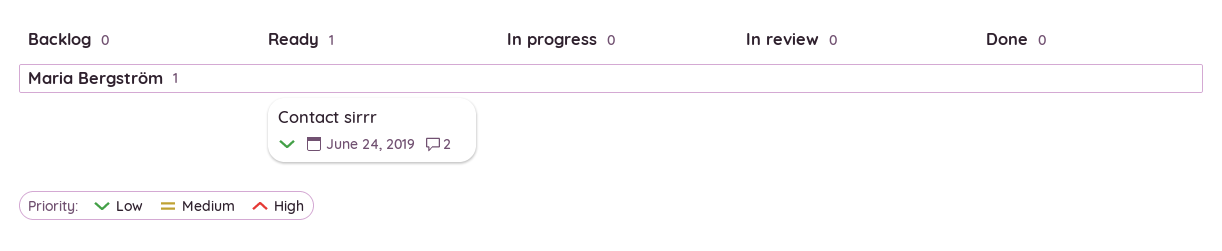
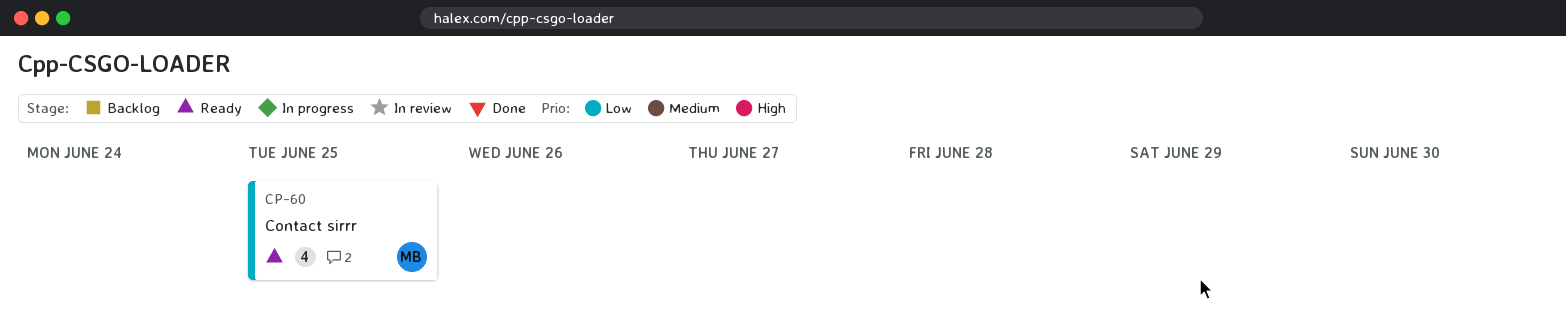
Contact sirrr, due: Jun 24 -> Jun 25

